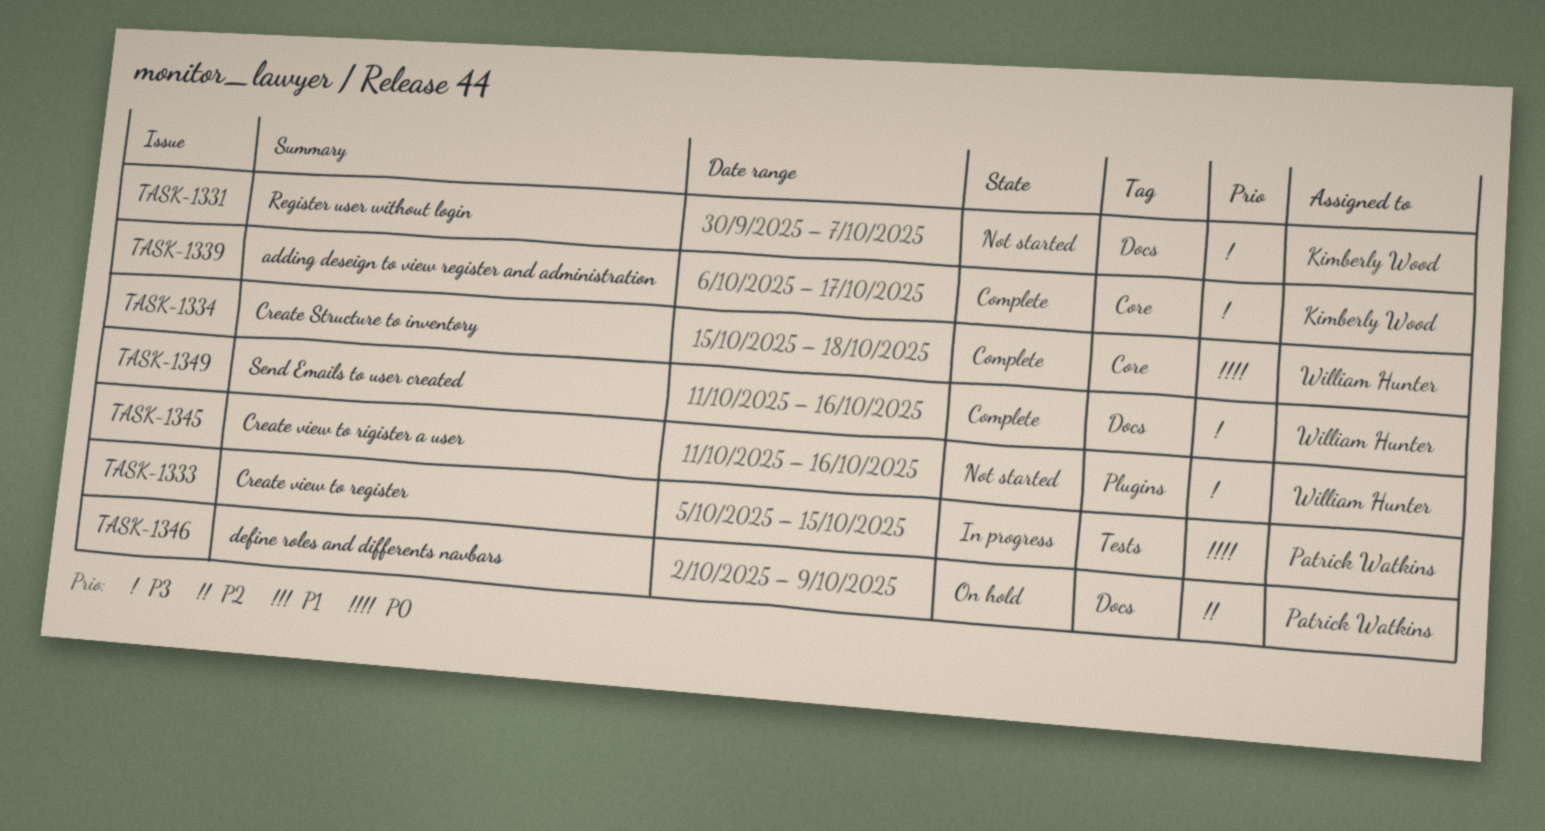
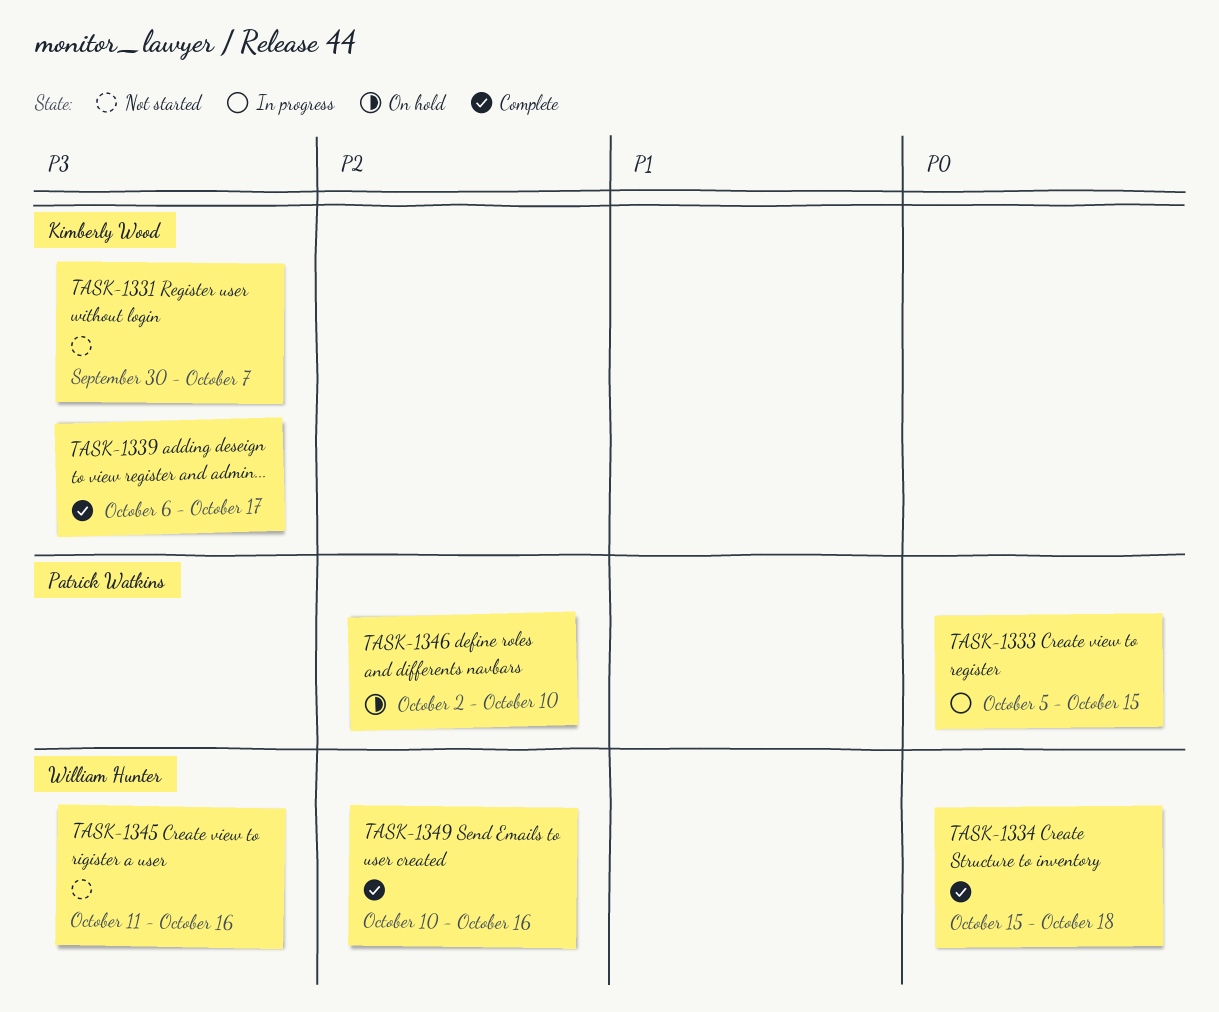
TASK-1346, due: Oct 9 -> Oct 10
TASK-1349, priority: P3 -> P2
TASK-1349, start: Oct 11 -> Oct 10

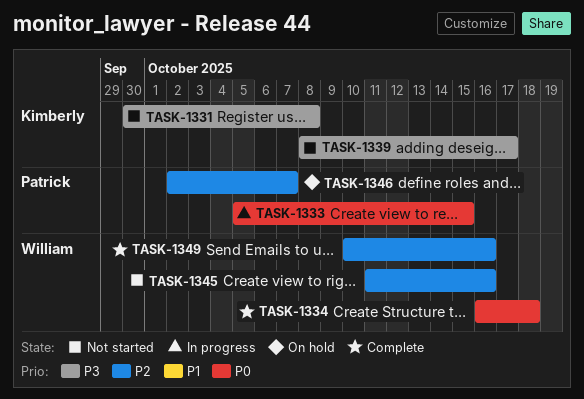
TASK-1331, due: Oct 7 -> Oct 8
TASK-1334, start: Oct 15 -> Oct 16
TASK-1339, status: Complete -> Not started
TASK-1339, start: Oct 6 -> Oct 8
TASK-1345, priority: P3 -> P2
TASK-1346, due: Oct 10 -> Oct 7

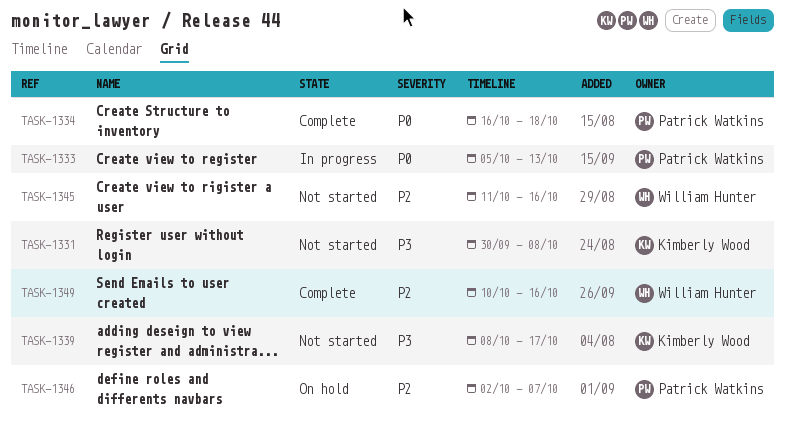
TASK-1333, due: Oct 15 -> Oct 13
TASK-1334, owner: William Hunter -> Patrick Watkins

